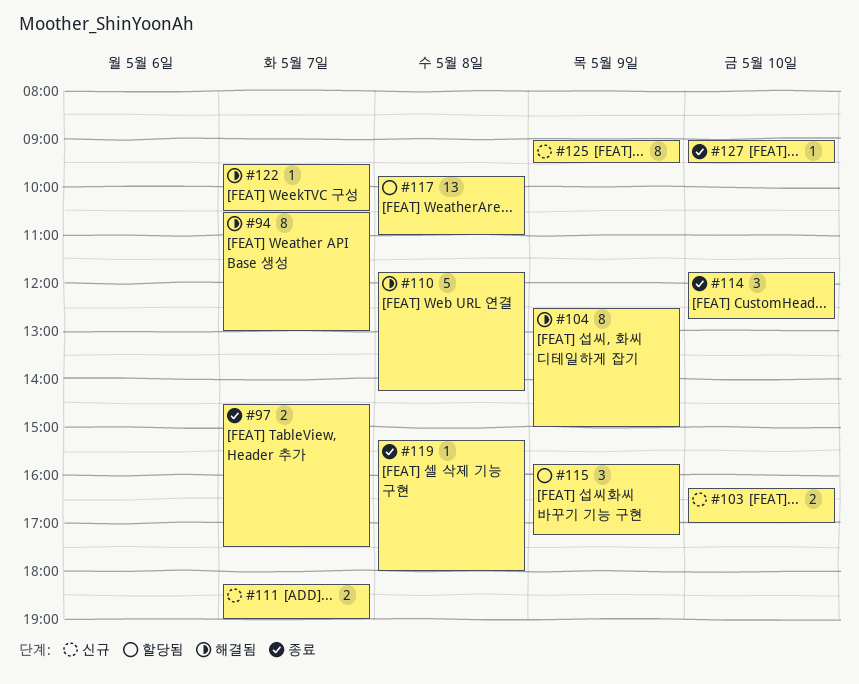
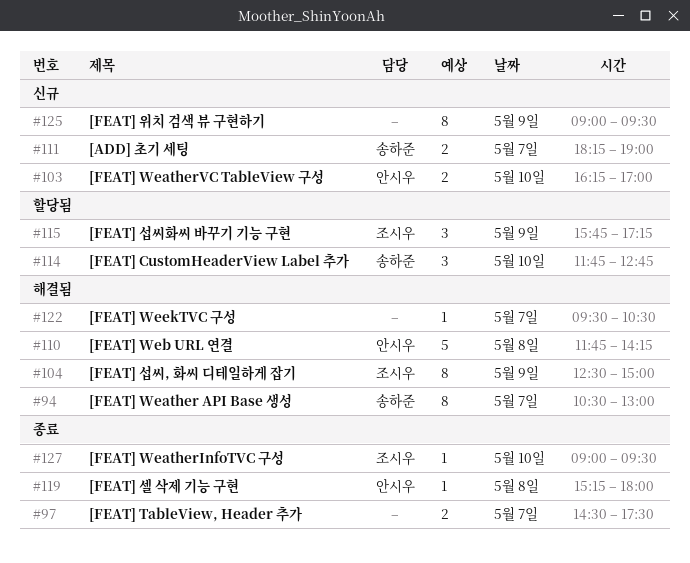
#114, status: 종료 -> 할당됨
#117: present -> none

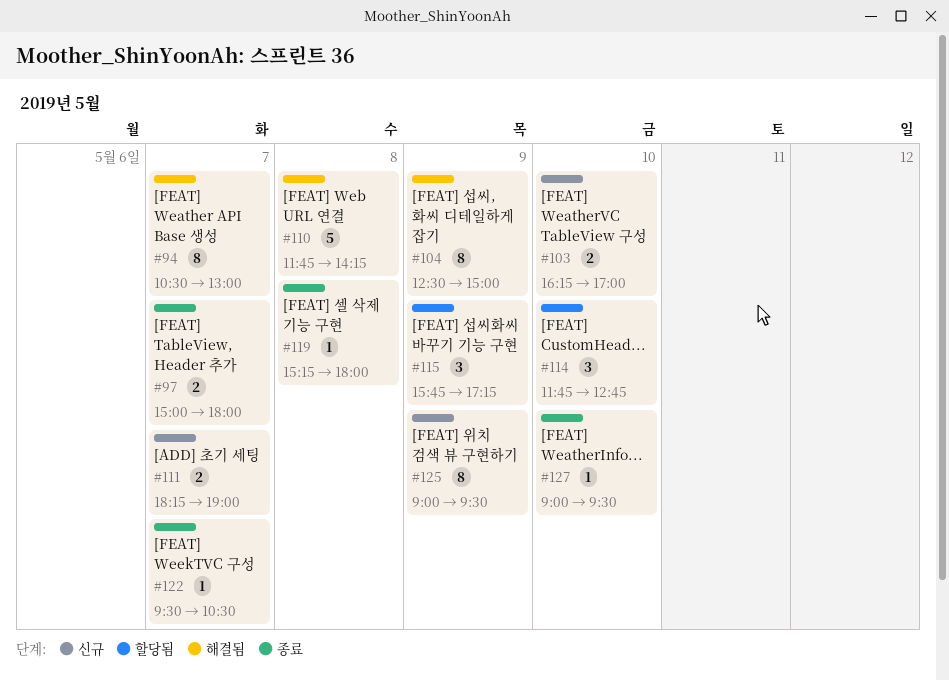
#97, begins: 14:30 -> 15:00
#97, ends: 17:30 -> 18:00
#122, status: 해결됨 -> 종료

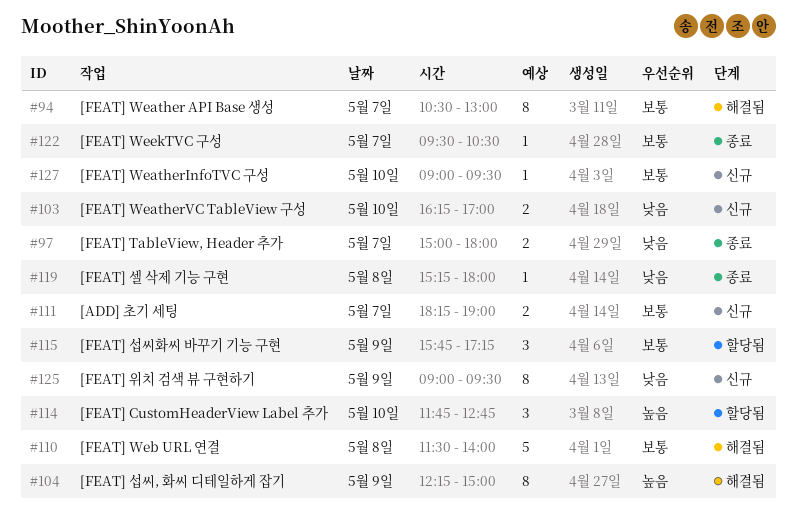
#104, begins: 12:30 -> 12:15
#110, begins: 11:45 -> 11:30
#110, ends: 14:15 -> 14:00
#127, status: 종료 -> 신규

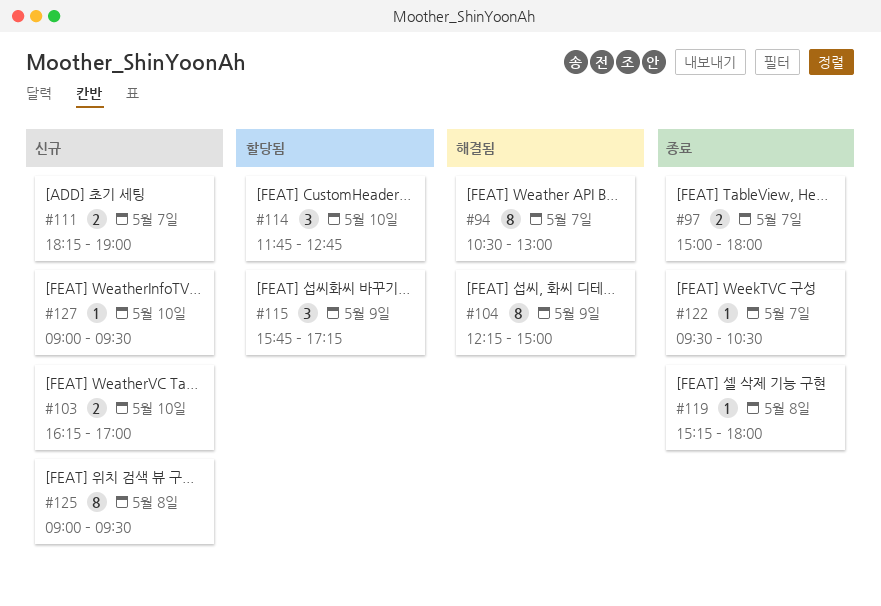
#110: present -> none
#125, day: May 9 -> May 8

